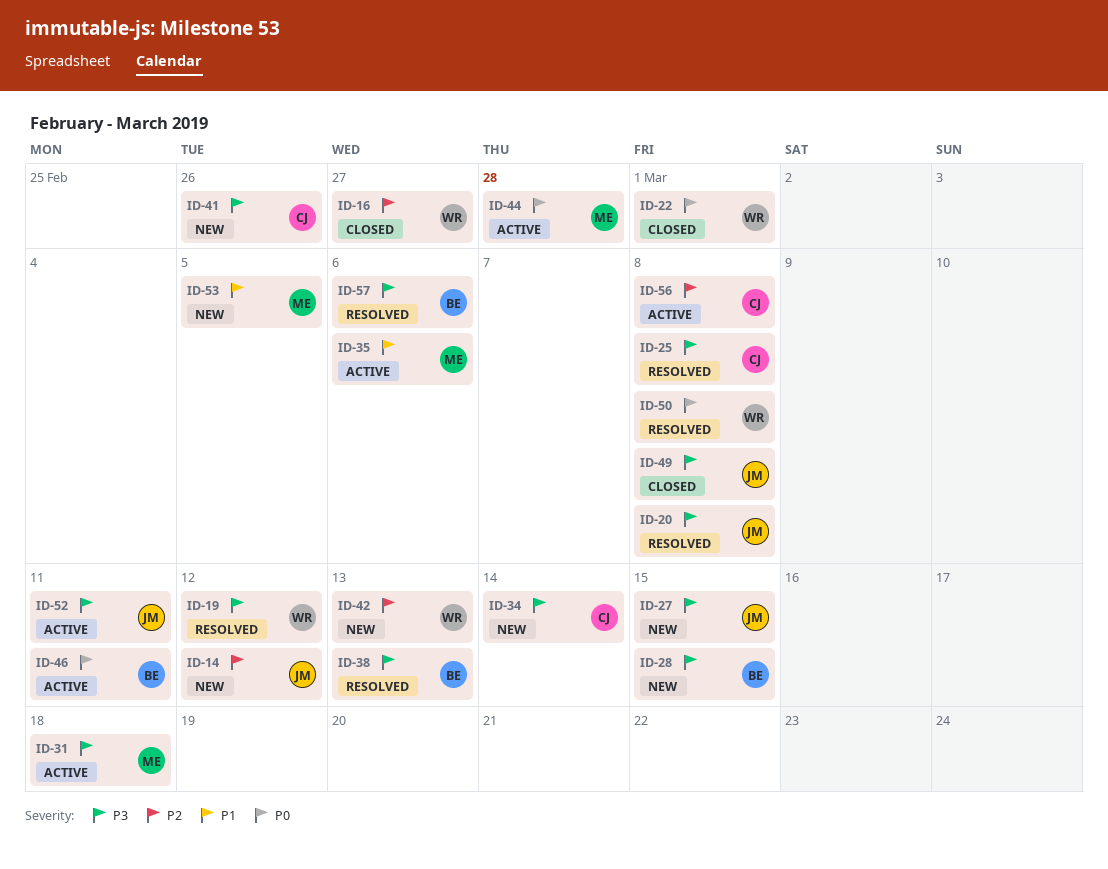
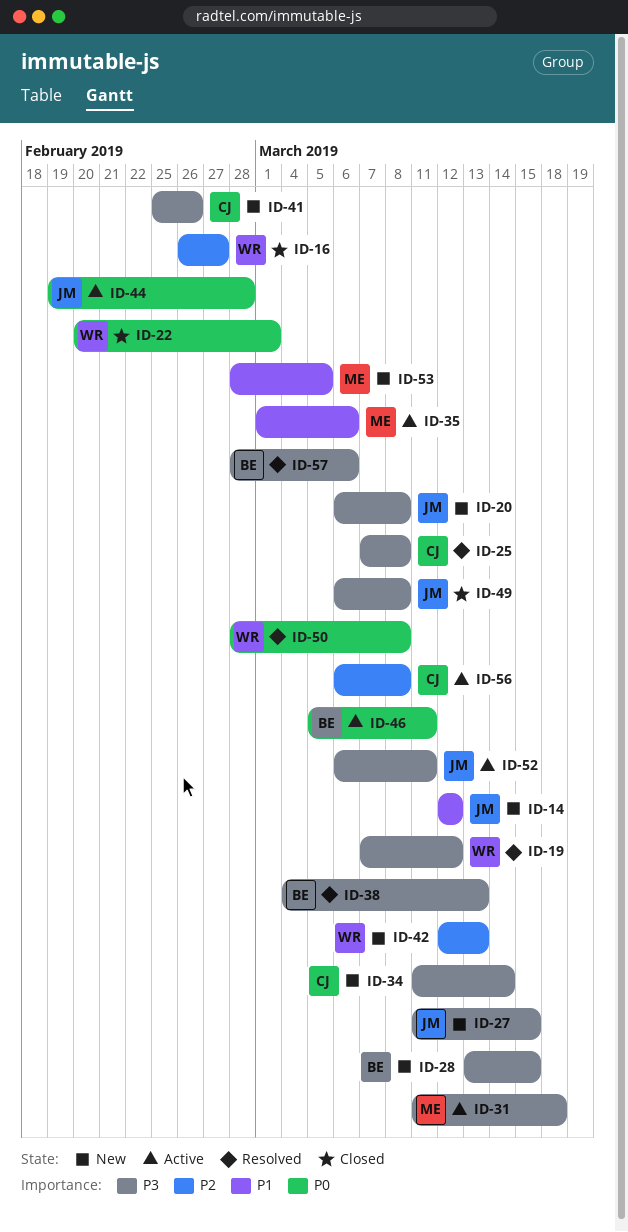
ID-14, priority: P2 -> P1
ID-20, status: Resolved -> New
ID-44, owner: ME -> JM

